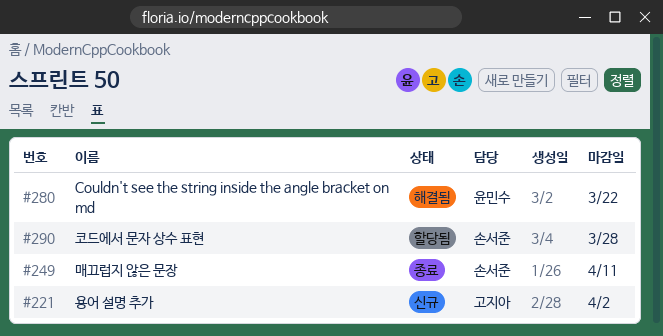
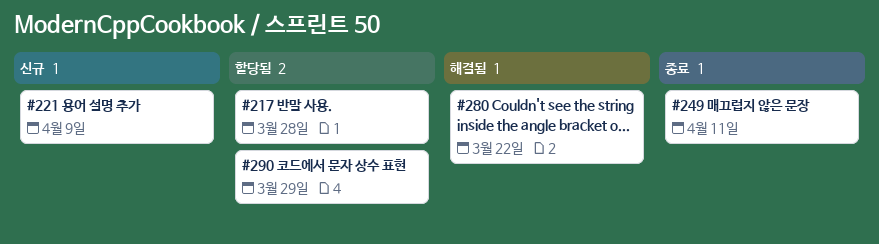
#217: none -> present
#221, due: Apr 2 -> Apr 9
#290, due: Mar 28 -> Mar 29

